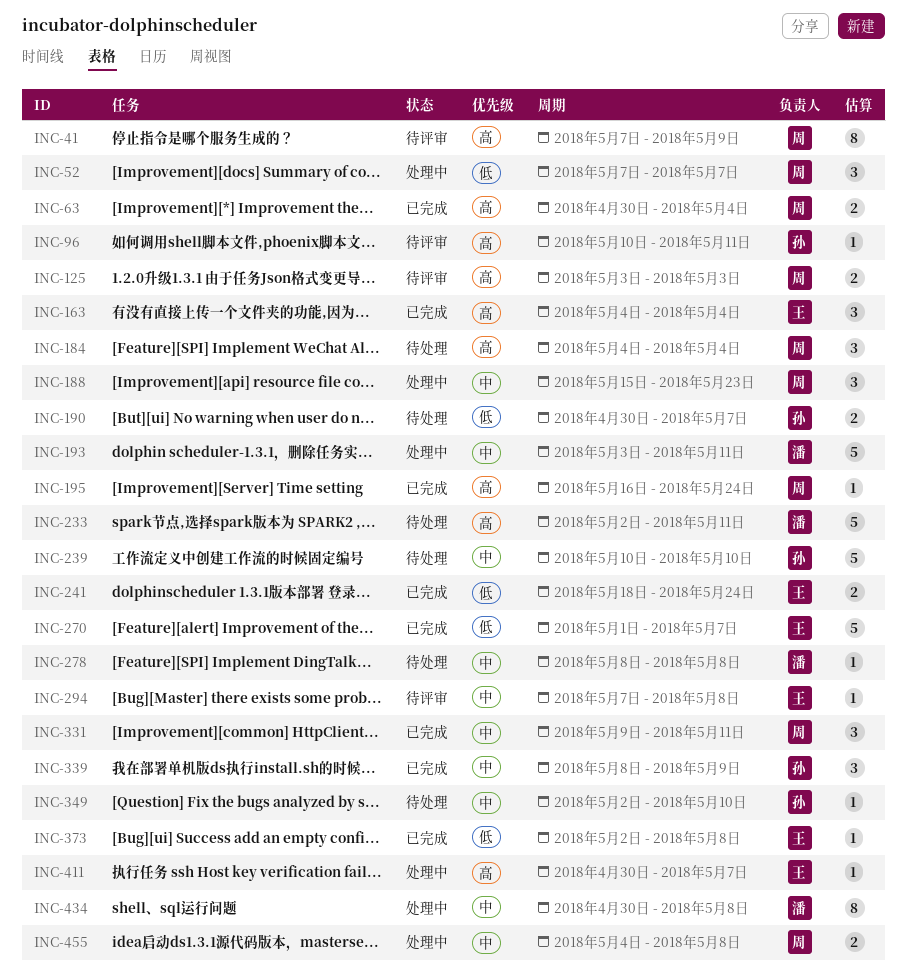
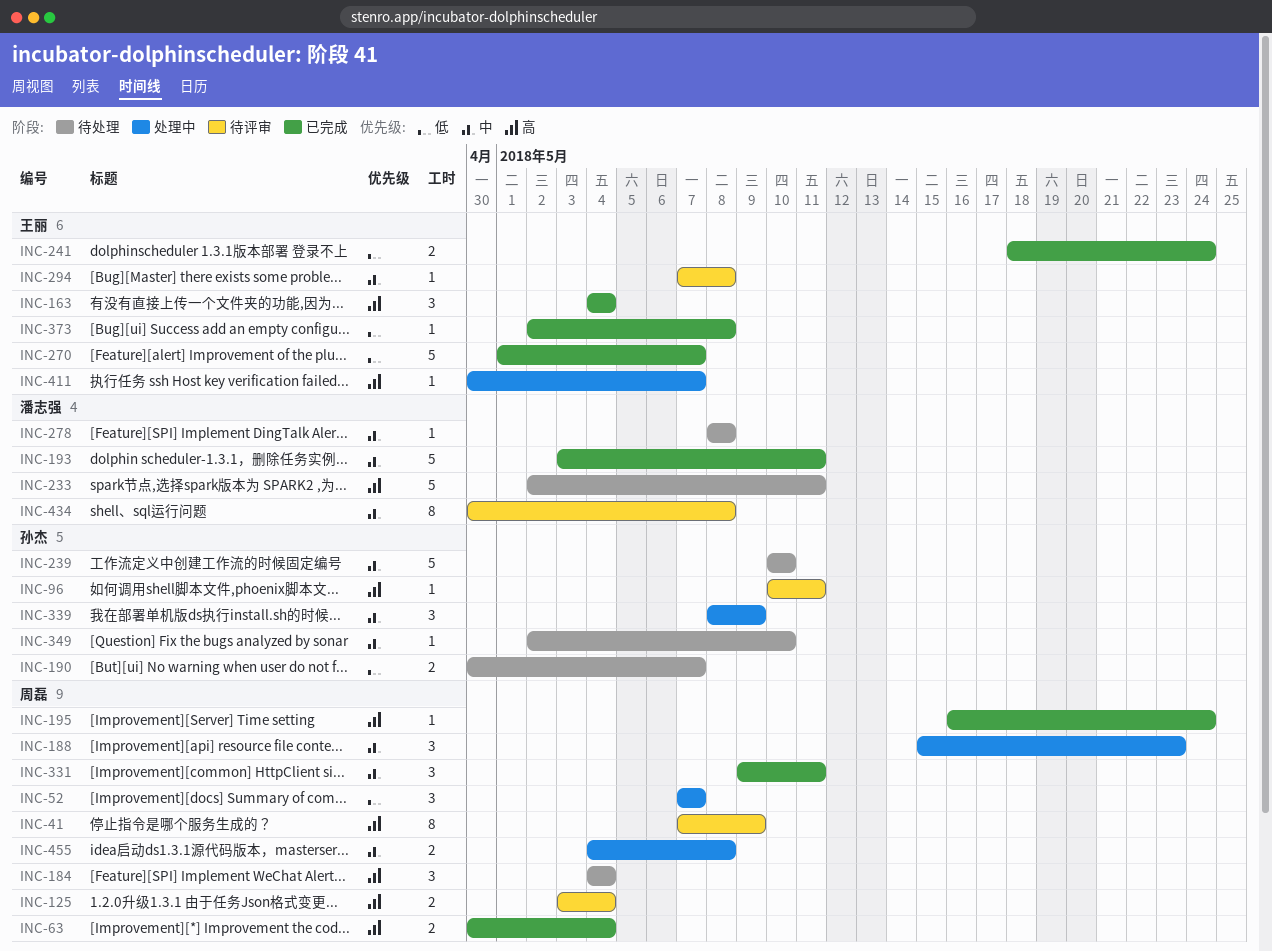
INC-125, due: May 3 -> May 4
INC-193, status: 处理中 -> 已完成
INC-339, status: 已完成 -> 处理中
INC-434, status: 处理中 -> 待评审

